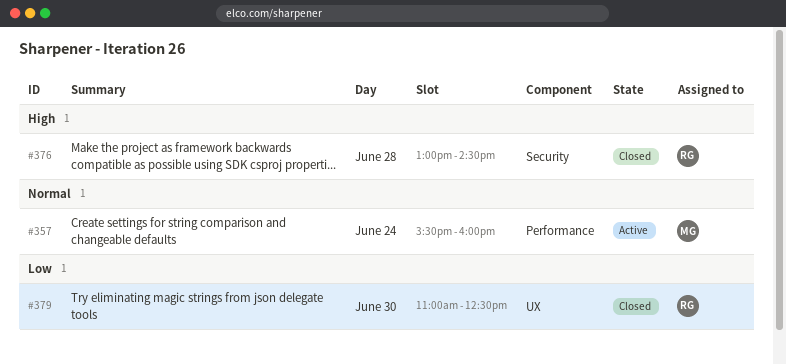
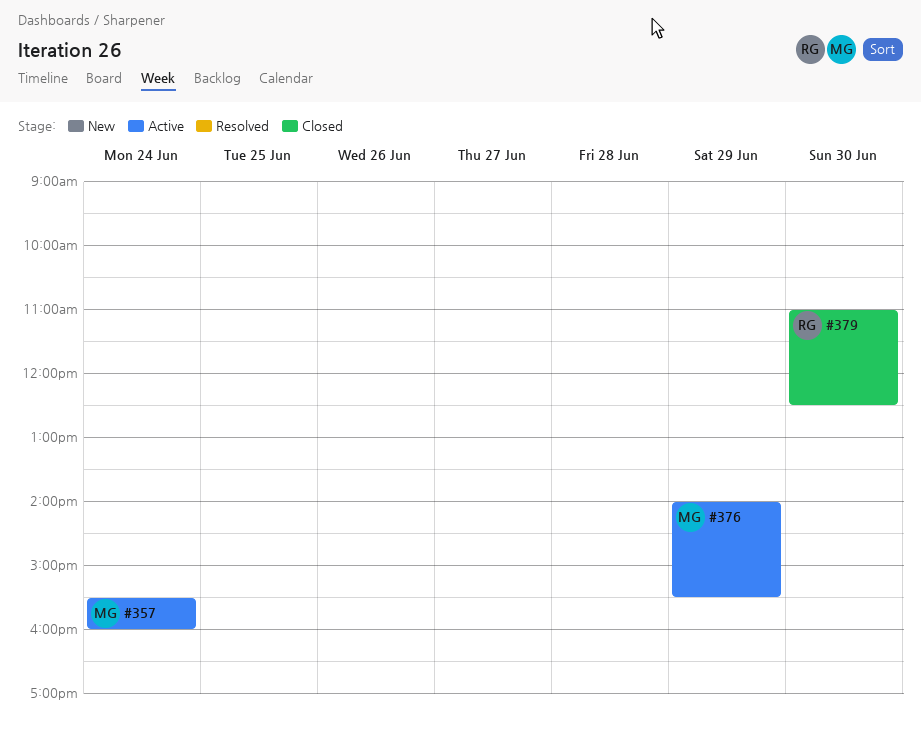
#376, status: Closed -> Active
#376, owner: RG -> MG
#376, day: Jun 28 -> Jun 29
#376, begins: 13:00 -> 14:00
#376, ends: 14:30 -> 15:30

